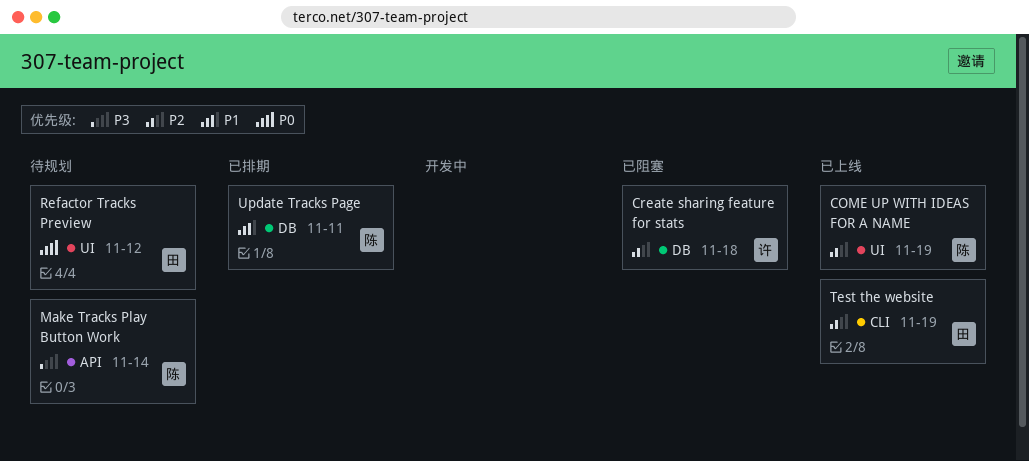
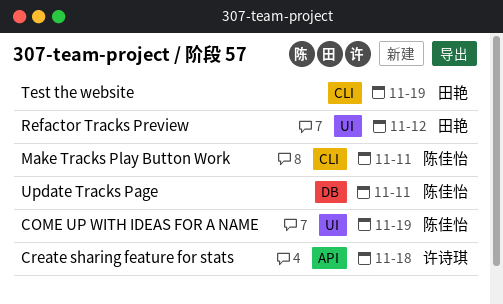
Create sharing feature for stats, label: DB -> API
Make Tracks Play Button Work, label: API -> CLI
Make Tracks Play Button Work, due: Nov 14 -> Nov 11

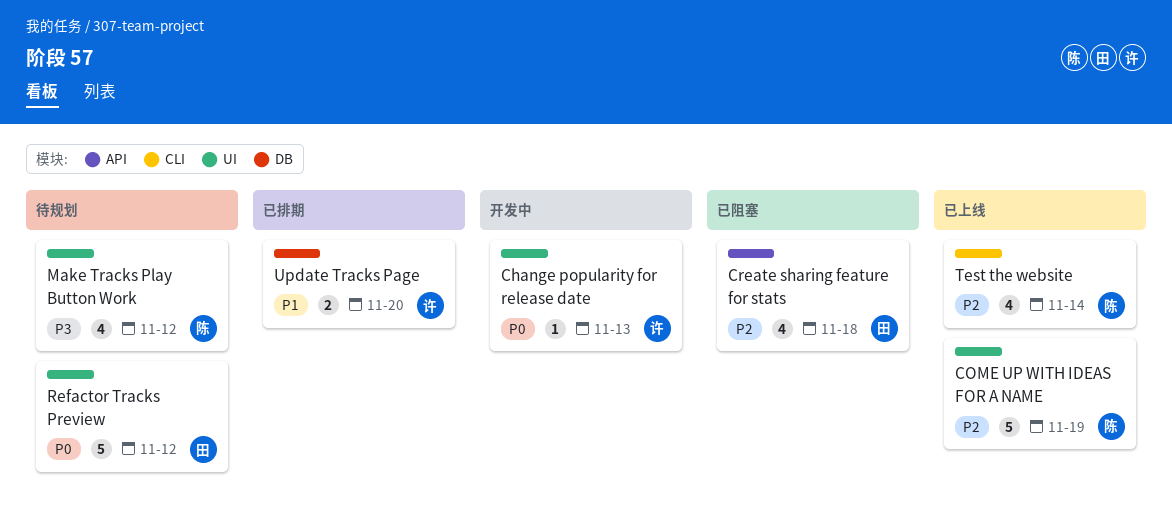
Change popularity for release date: none -> present
Create sharing feature for stats, owner: 许诗琪 -> 田艳
Make Tracks Play Button Work, label: CLI -> UI
Make Tracks Play Button Work, due: Nov 11 -> Nov 12
Test the website, owner: 田艳 -> 陈佳怡
Test the website, due: Nov 19 -> Nov 14
Update Tracks Page, owner: 陈佳怡 -> 许诗琪
Update Tracks Page, due: Nov 11 -> Nov 20

